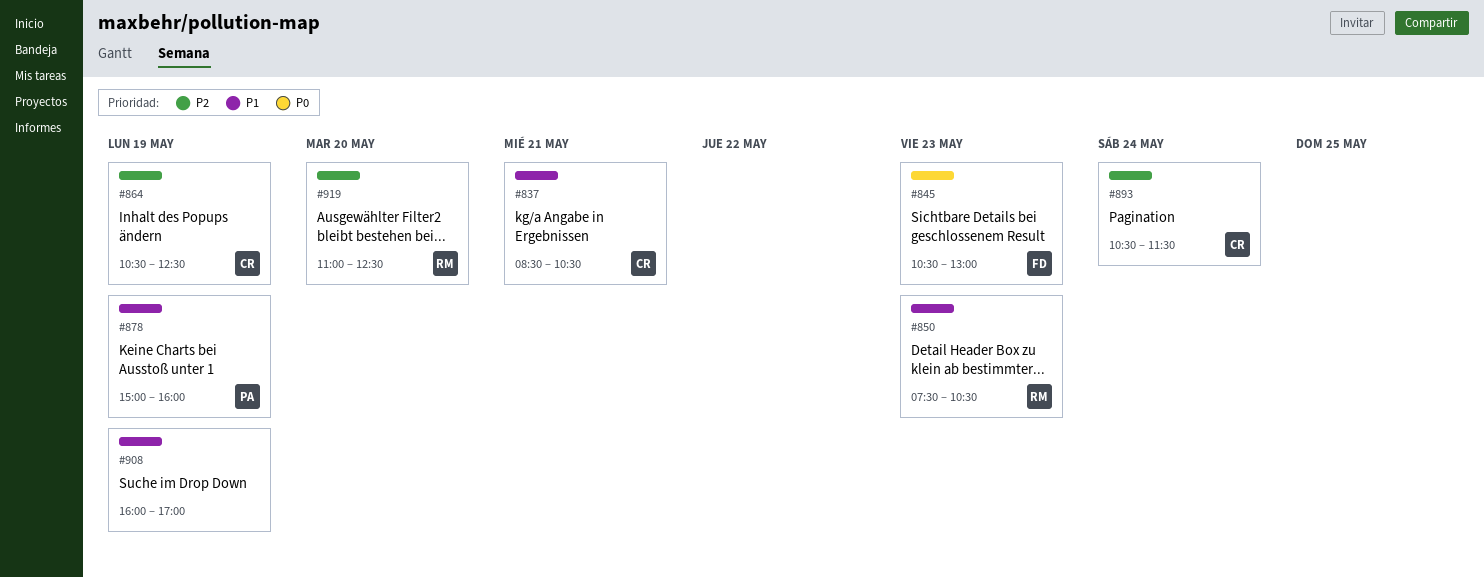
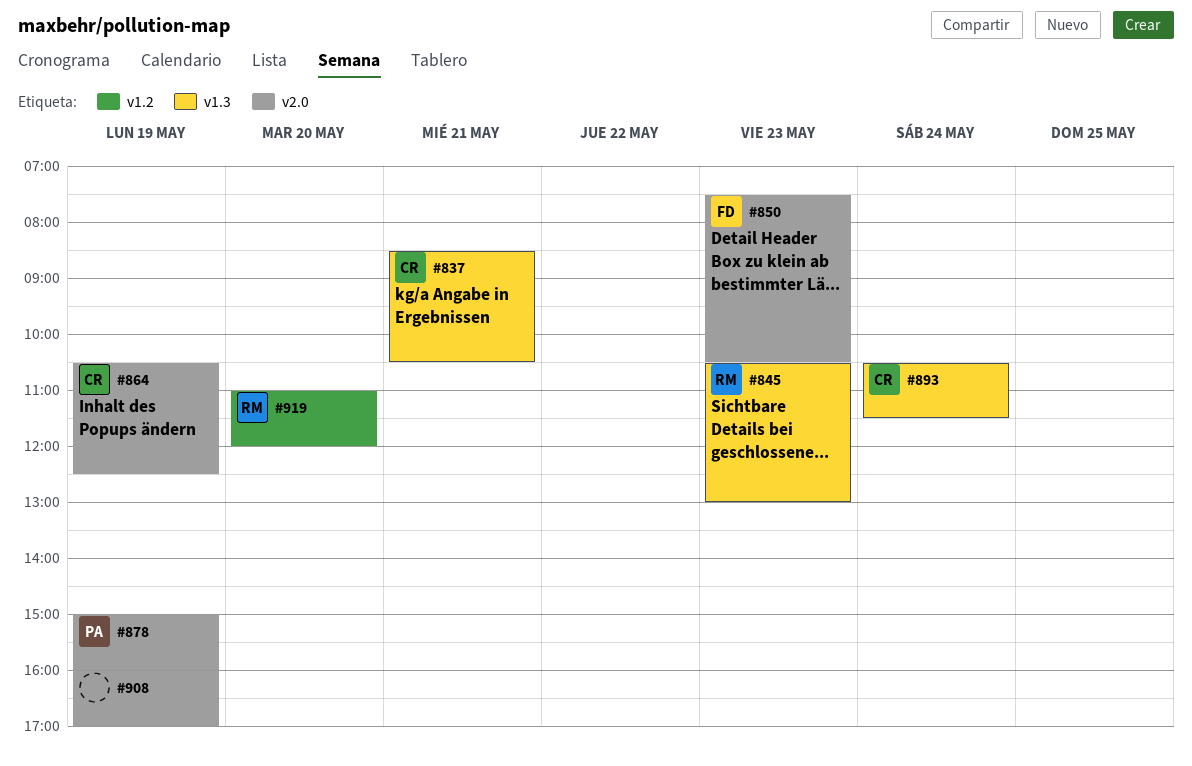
#845, owner: FD -> RM
#850, owner: RM -> FD
#919, ends: 12:30 -> 12:00

